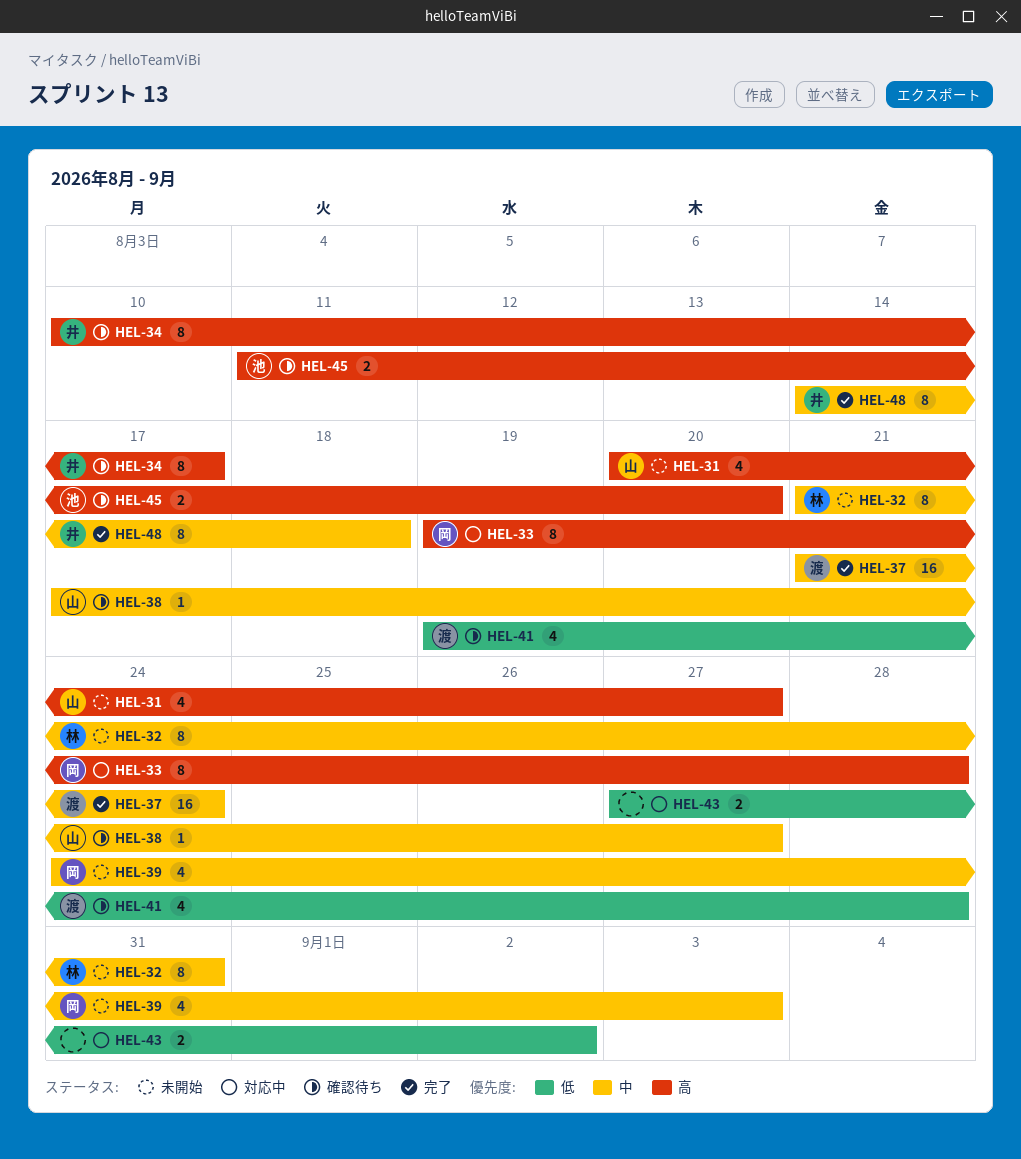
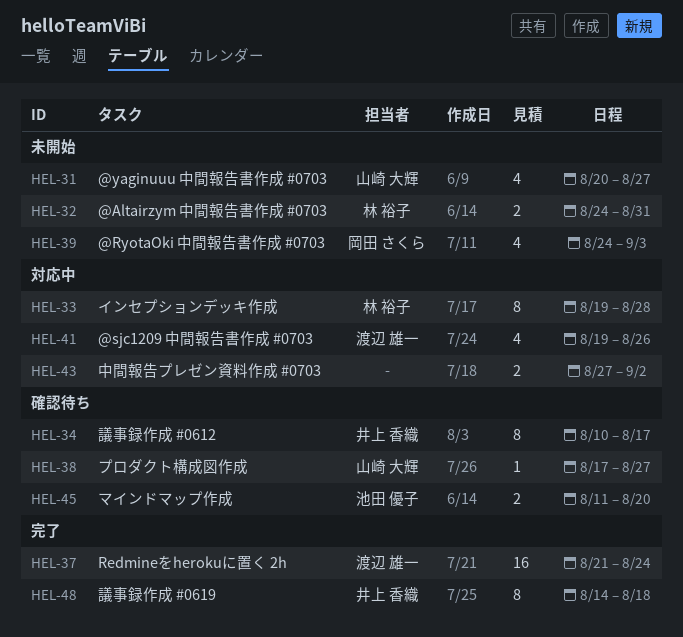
HEL-32, estimate: 8 -> 2
HEL-32, start: Aug 21 -> Aug 24
HEL-33, owner: 岡田 さくら -> 林 裕子
HEL-41, status: 確認待ち -> 対応中
HEL-41, due: Aug 28 -> Aug 26

